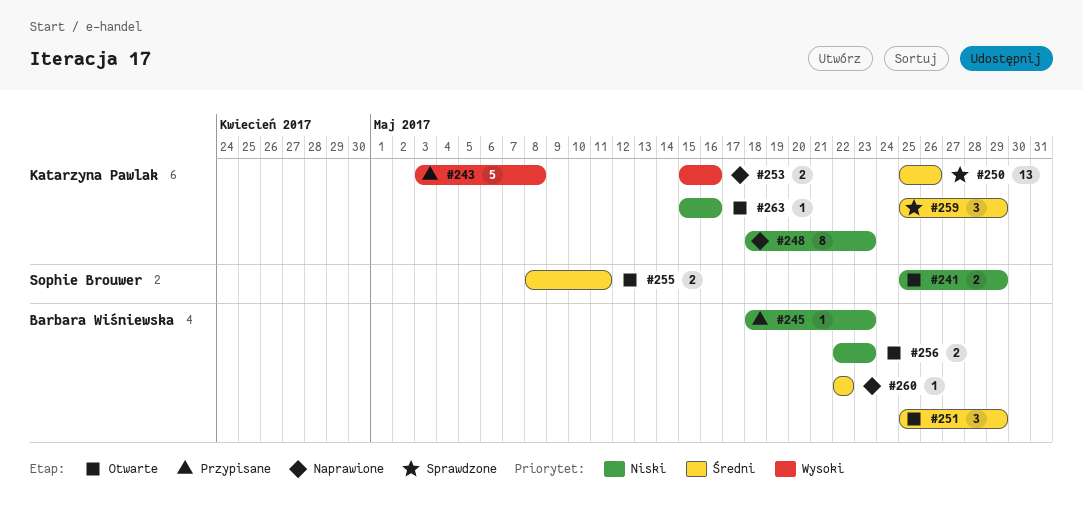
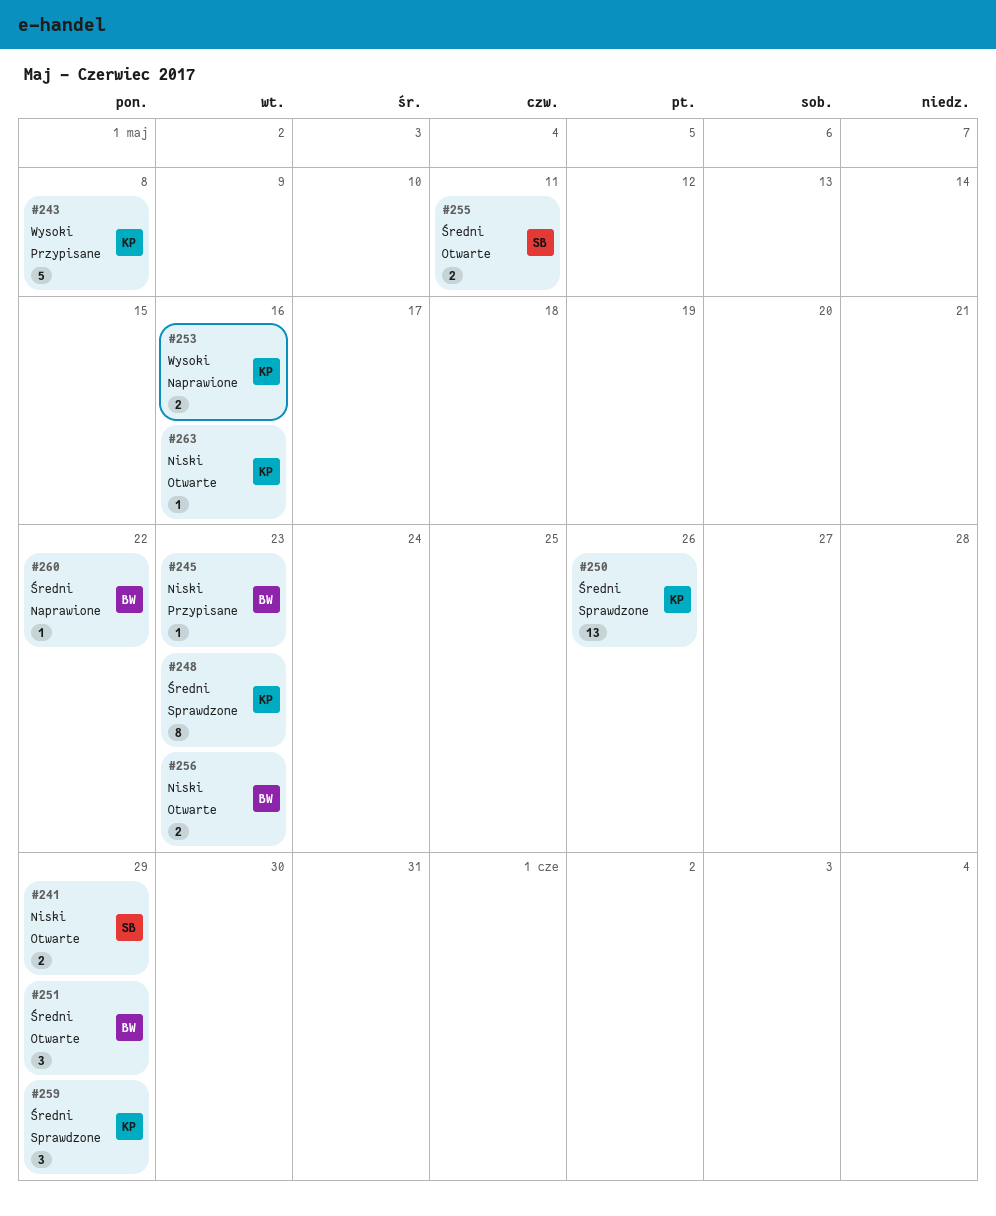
#248, status: Naprawione -> Sprawdzone
#248, priority: Niski -> Średni

